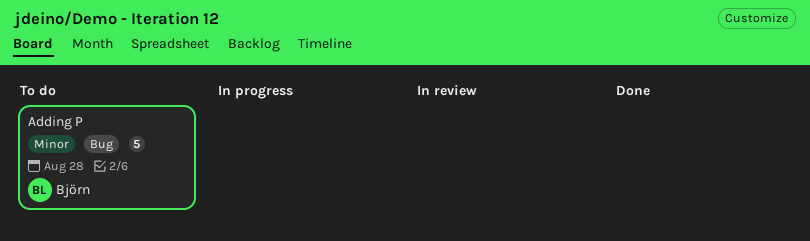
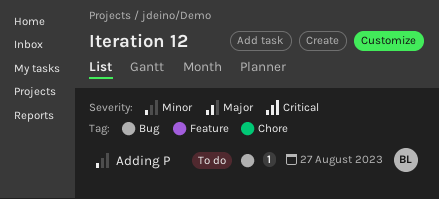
Adding P, estimate: 5 -> 1
Adding P, due: Aug 28 -> Aug 27

